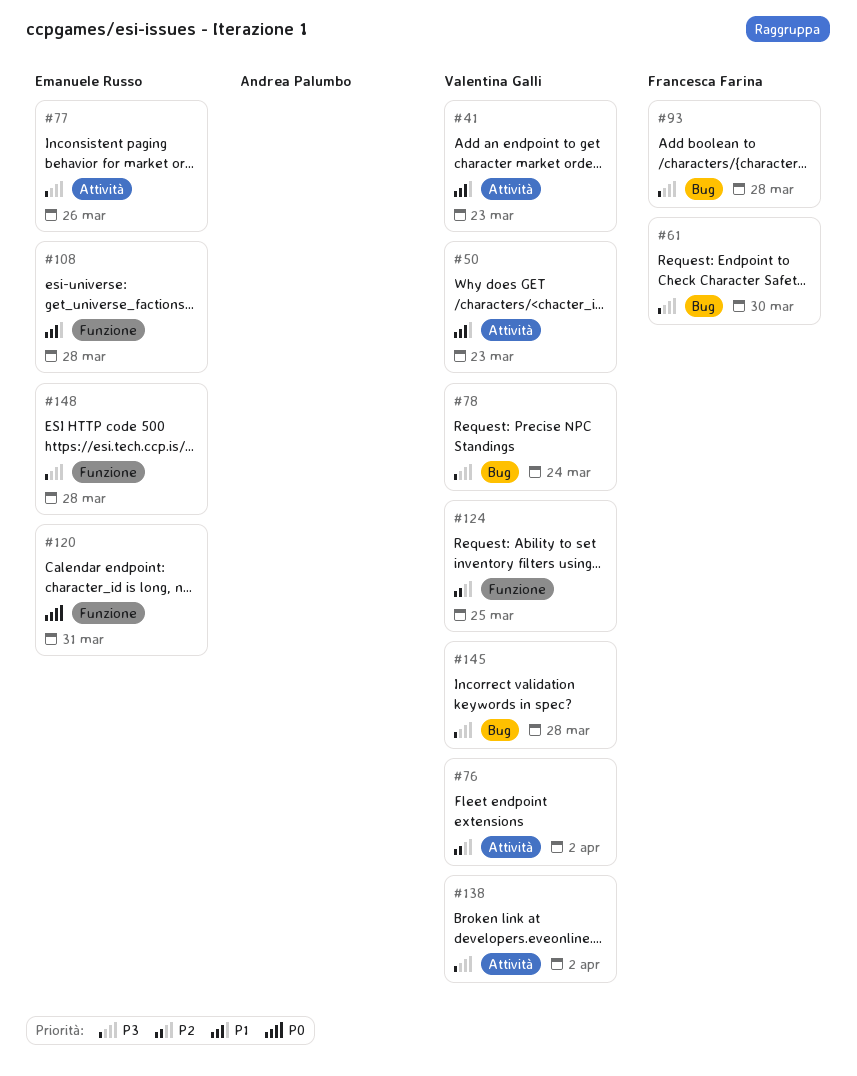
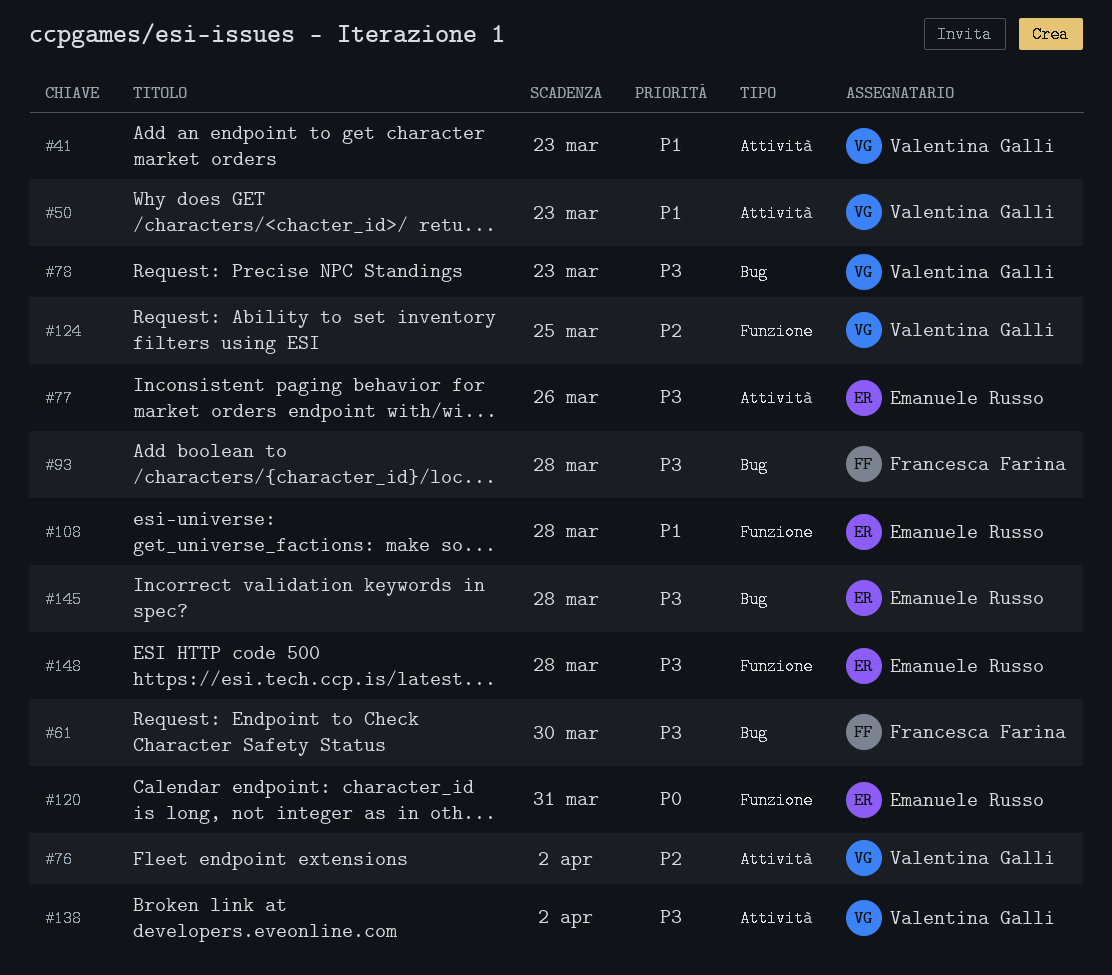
#78, due: Mar 24 -> Mar 23
#145, owner: Valentina Galli -> Emanuele Russo

